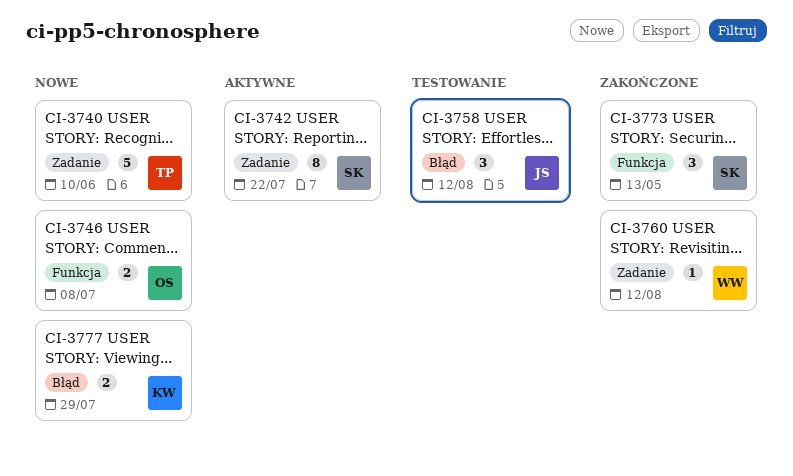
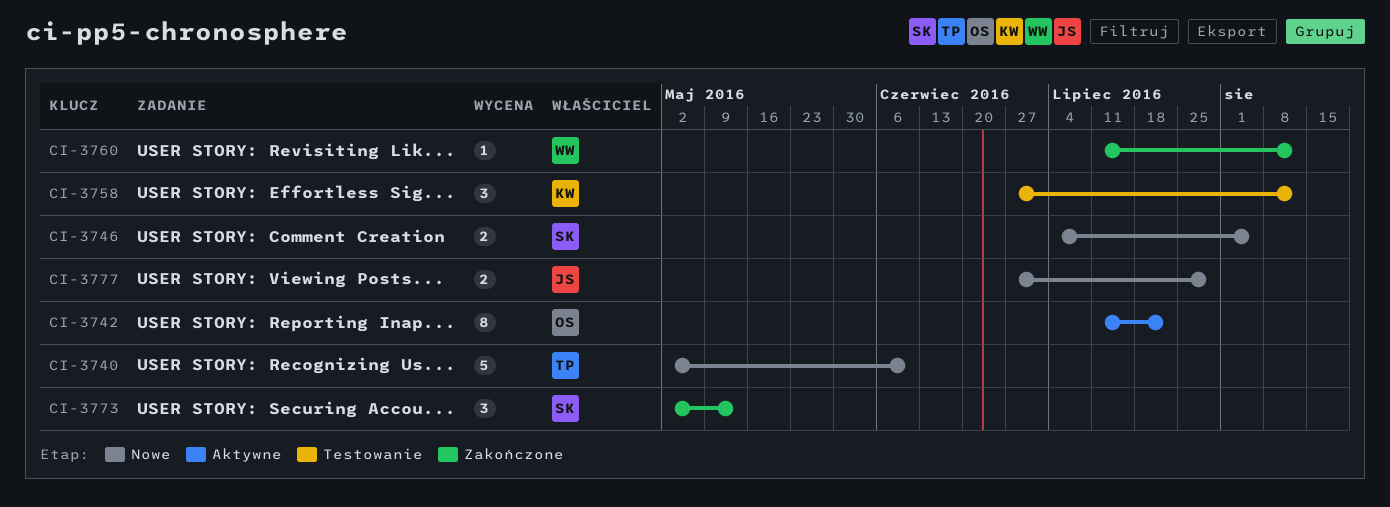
CI-3742, owner: SK -> OS
CI-3746, owner: OS -> SK
CI-3746, due: Jul 8 -> Aug 5
CI-3758, owner: JS -> KW
CI-3777, owner: KW -> JS

